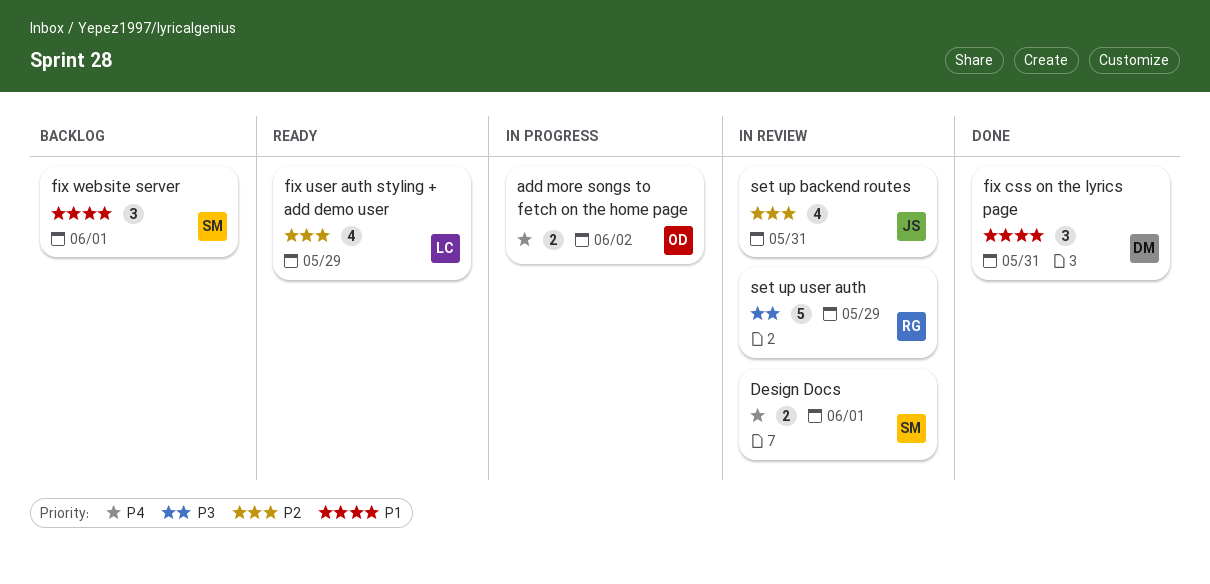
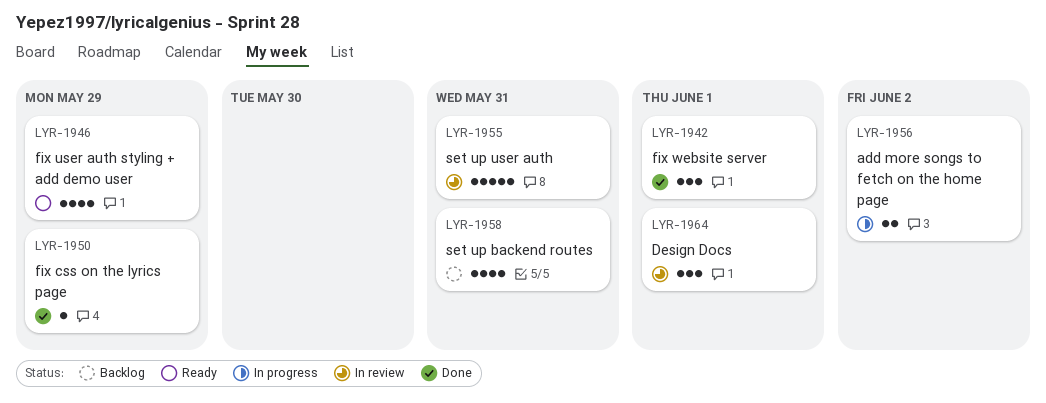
Design Docs, estimate: 2 -> 3
fix css on the lyrics page, estimate: 3 -> 1
fix css on the lyrics page, due: May 31 -> May 29
fix website server, status: Backlog -> Done
set up backend routes, status: In review -> Backlog
set up user auth, due: May 29 -> May 31

